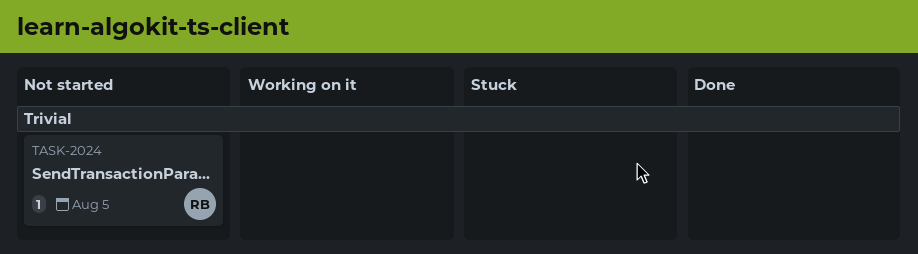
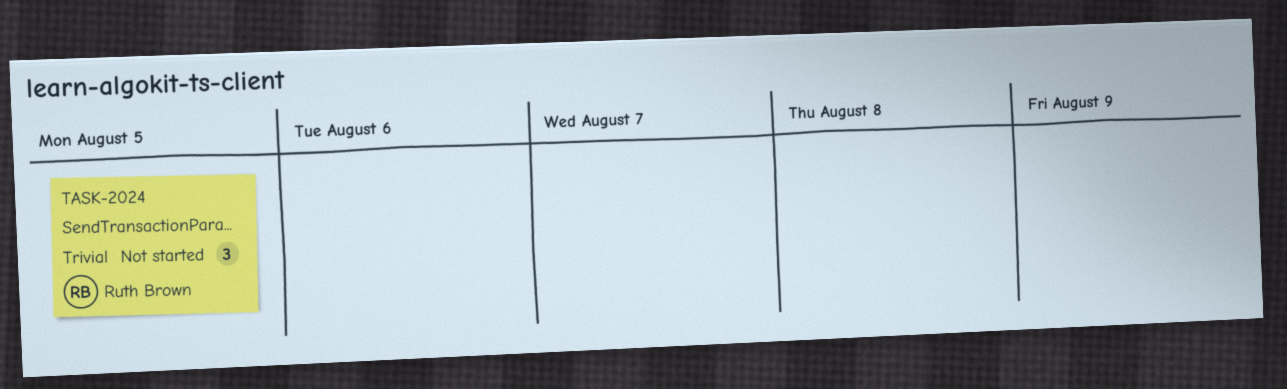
TASK-2024, estimate: 1 -> 3

